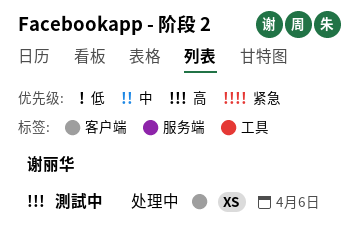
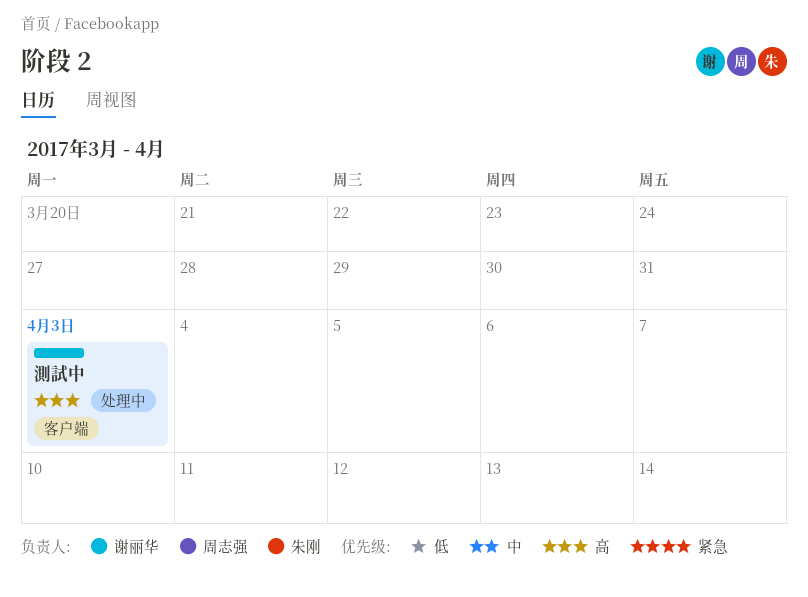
測試中, due: Apr 6 -> Apr 3

